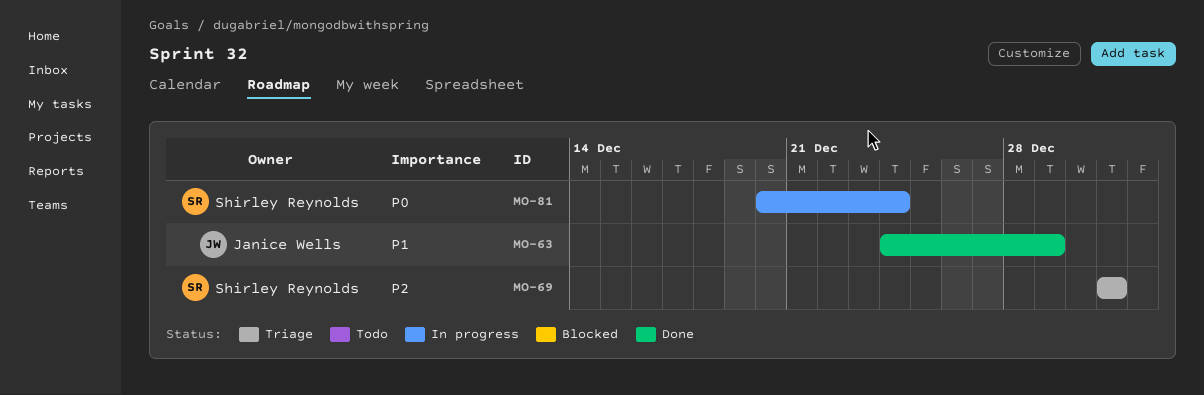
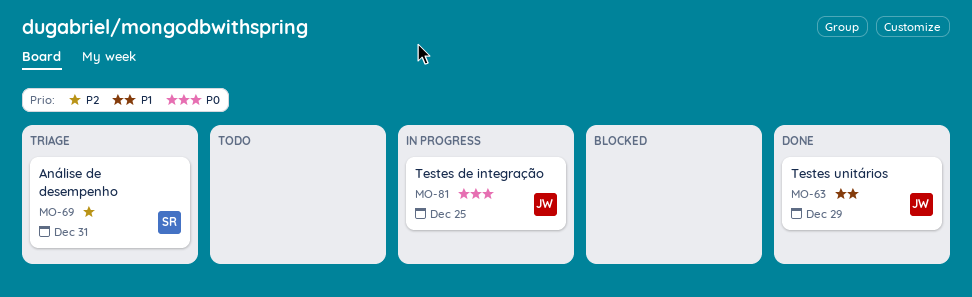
MO-81, owner: Shirley Reynolds -> Janice Wells
MO-81, due: Dec 24 -> Dec 25

